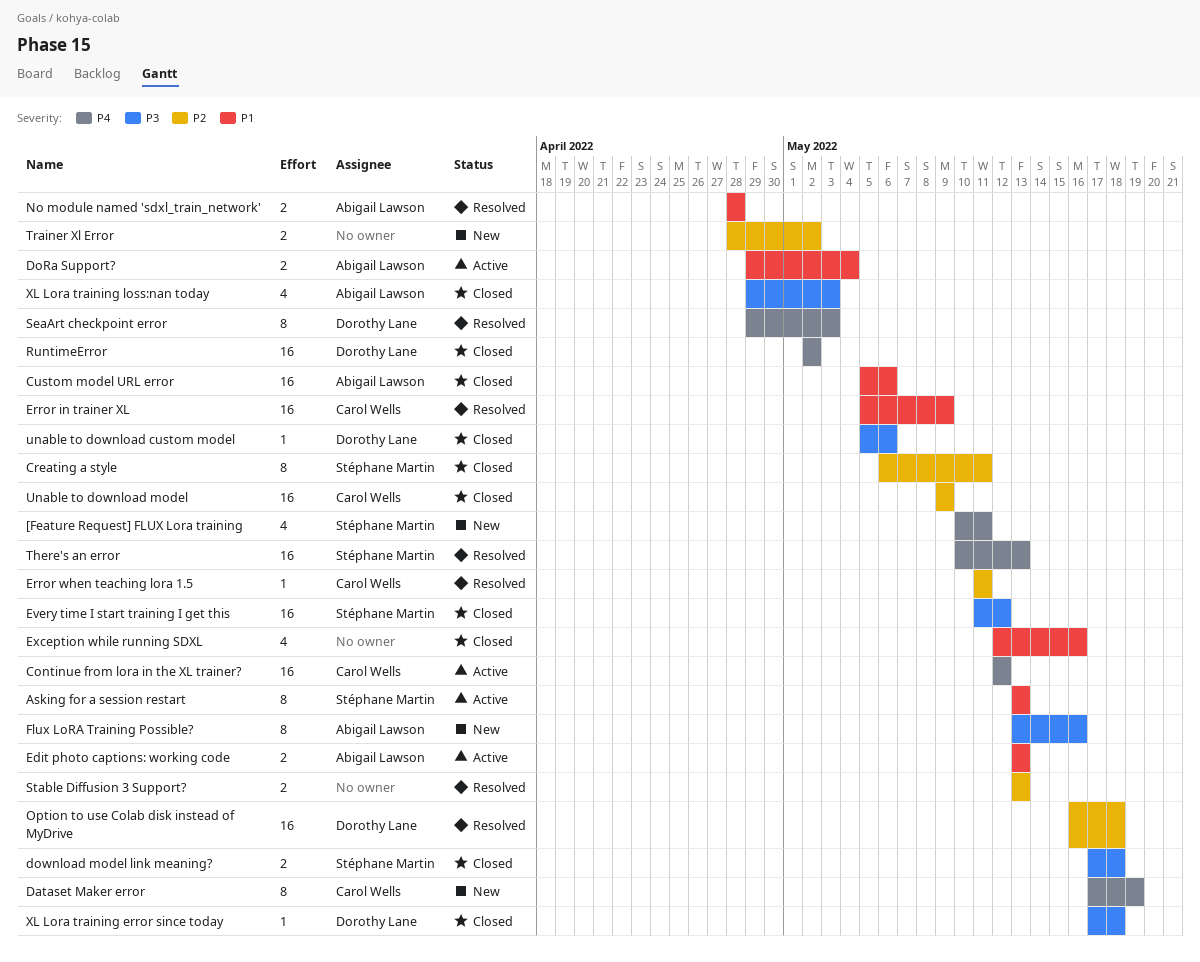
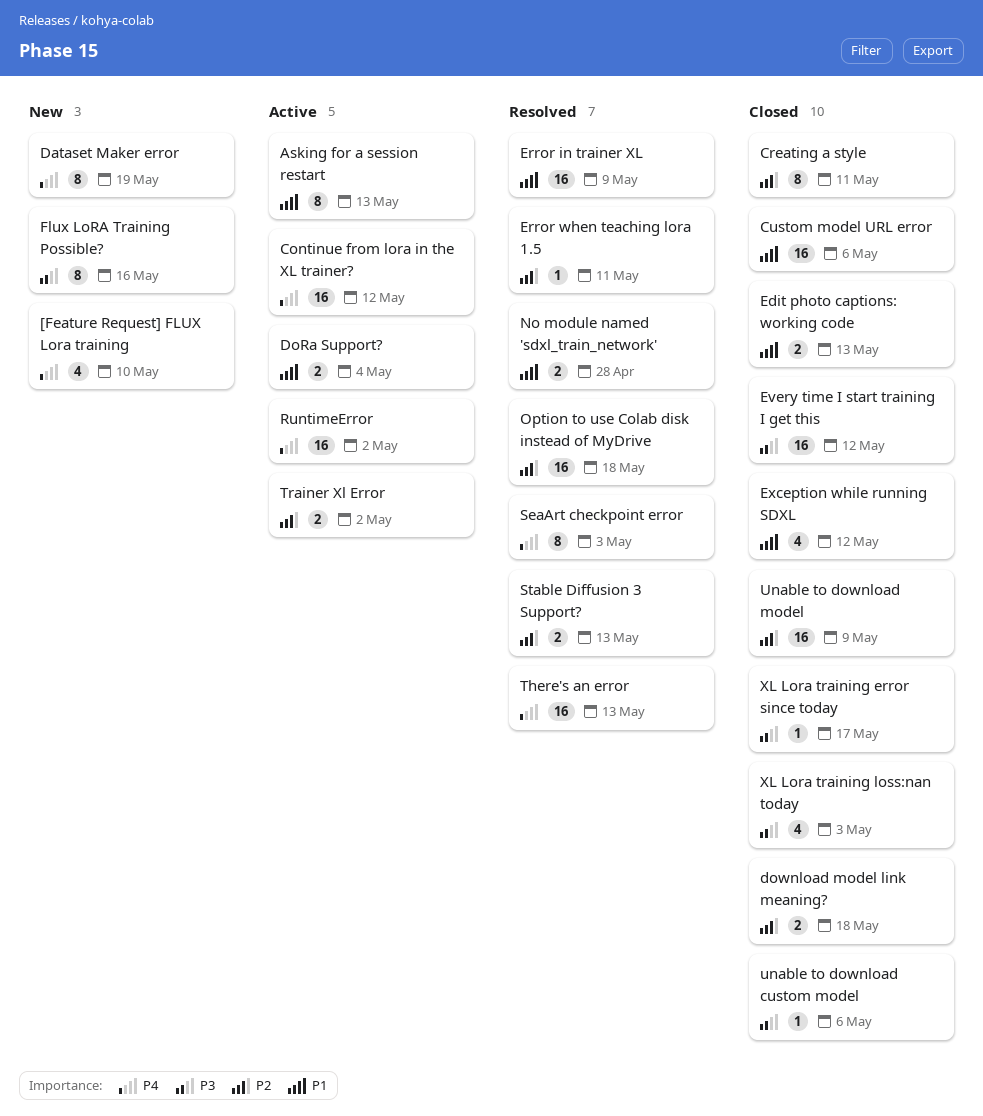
[Feature Request] FLUX Lora training, due: May 11 -> May 10
download model link meaning?, priority: P3 -> P2
Edit photo captions: working code, status: Active -> Closed
Exception while running SDXL, due: May 16 -> May 12
RuntimeError, status: Closed -> Active
Trainer Xl Error, status: New -> Active
XL Lora training error since today, due: May 18 -> May 17

